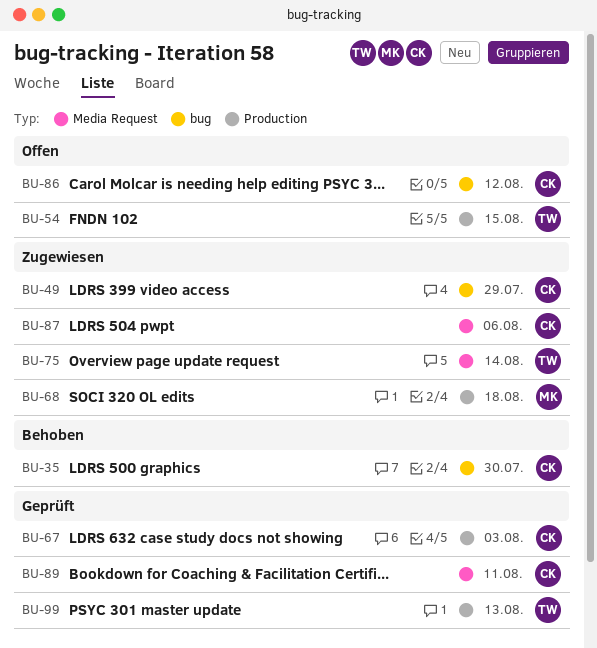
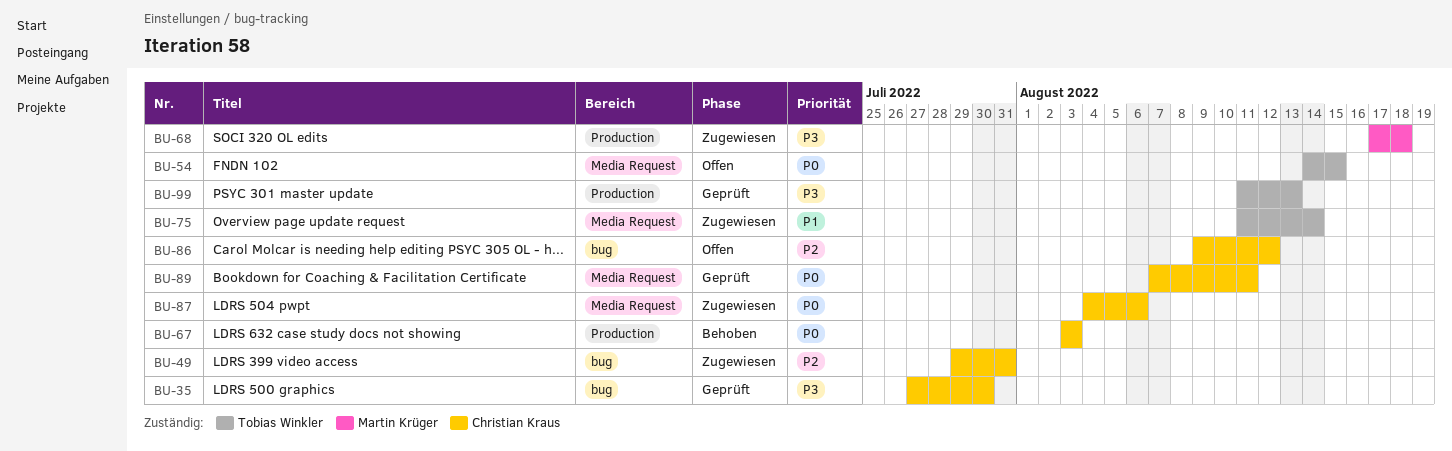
BU-35, status: Behoben -> Geprüft
BU-49, due: Jul 29 -> Jul 31
BU-54, label: Production -> Media Request
BU-67, status: Geprüft -> Behoben

